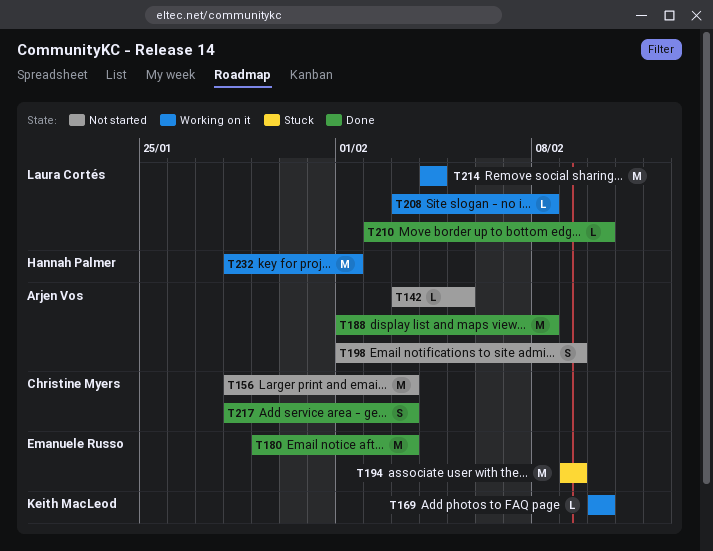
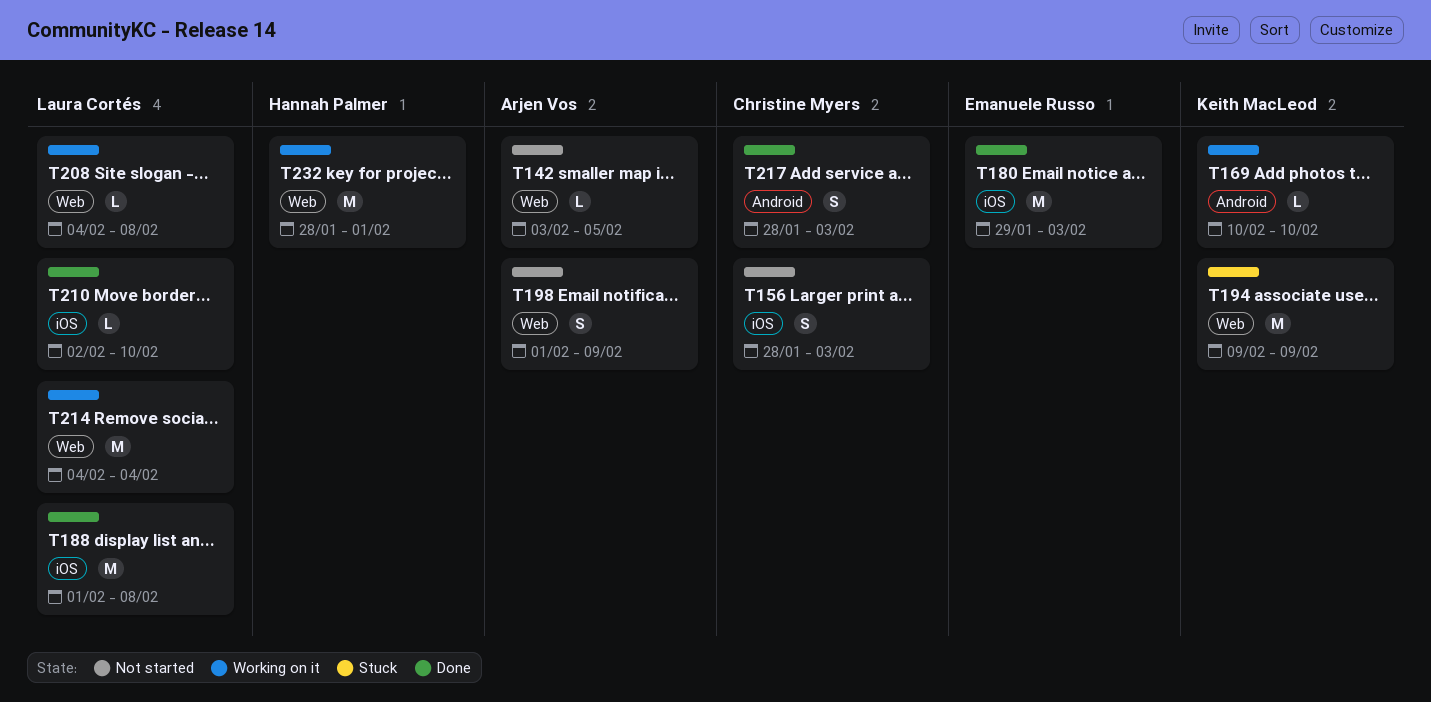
T156, estimate: M -> S
T188, owner: Arjen Vos -> Laura Cortés
T194, owner: Emanuele Russo -> Keith MacLeod
T208, start: Feb 3 -> Feb 4

